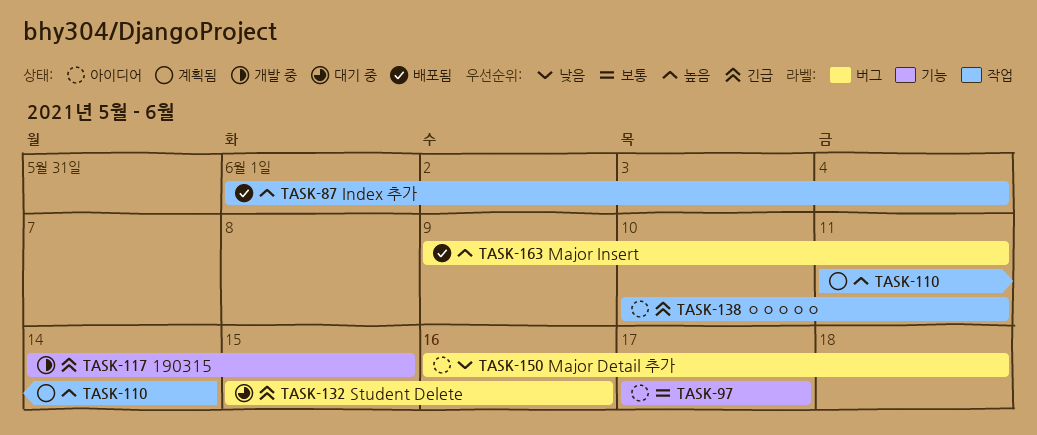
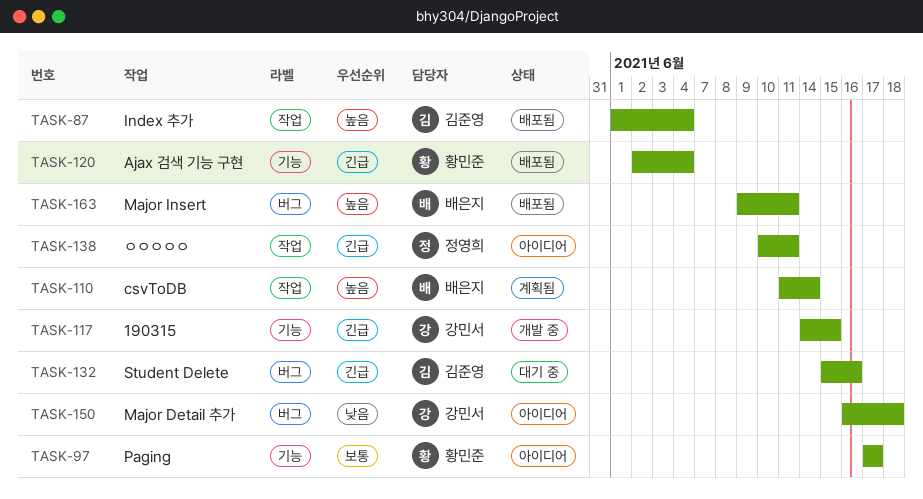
TASK-120: none -> present

